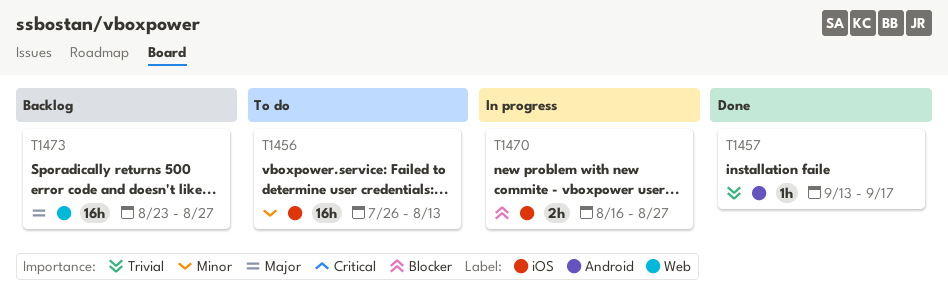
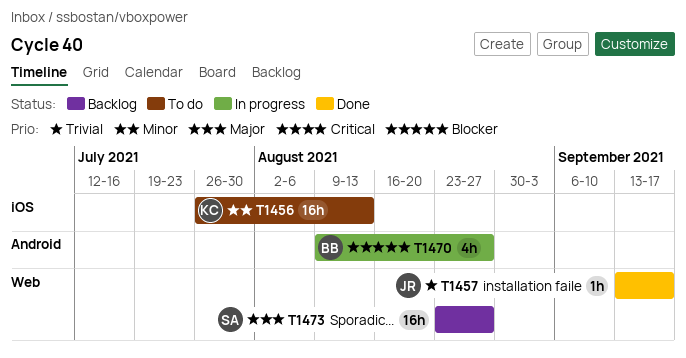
T1457, label: Android -> Web
T1470, label: iOS -> Android
T1470, estimate: 2h -> 4h
T1470, start: Aug 16 -> Aug 9

